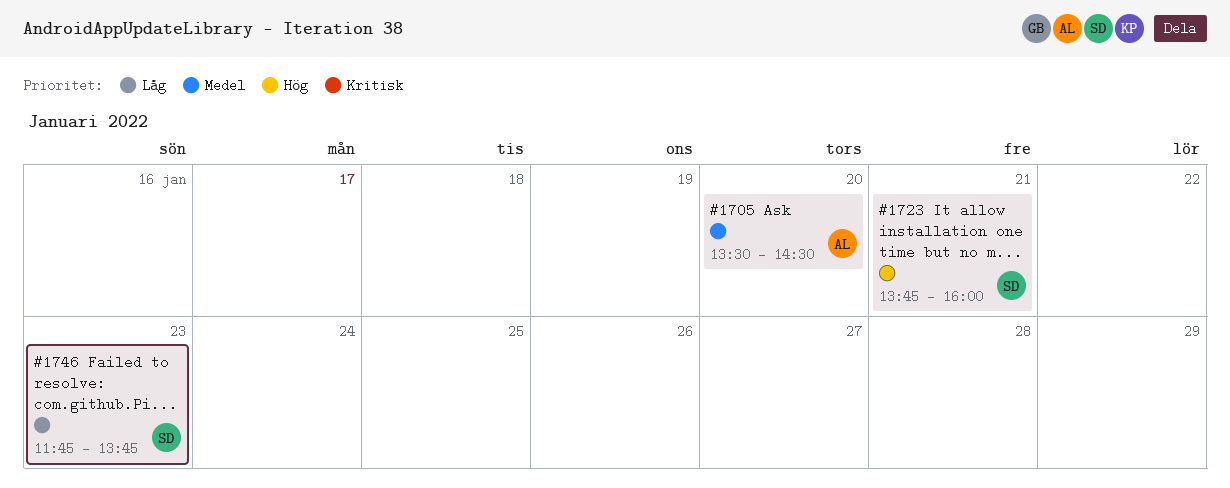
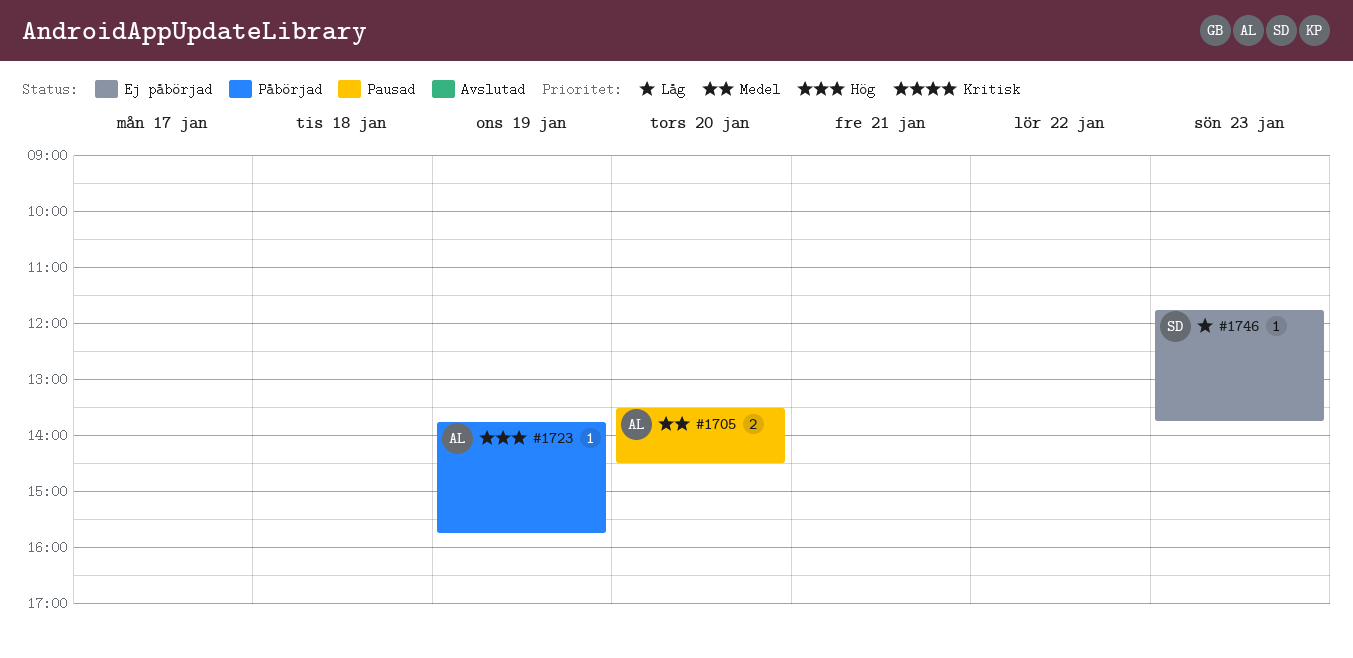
#1723, owner: SD -> AL
#1723, day: Jan 21 -> Jan 19
#1723, ends: 16:00 -> 15:45

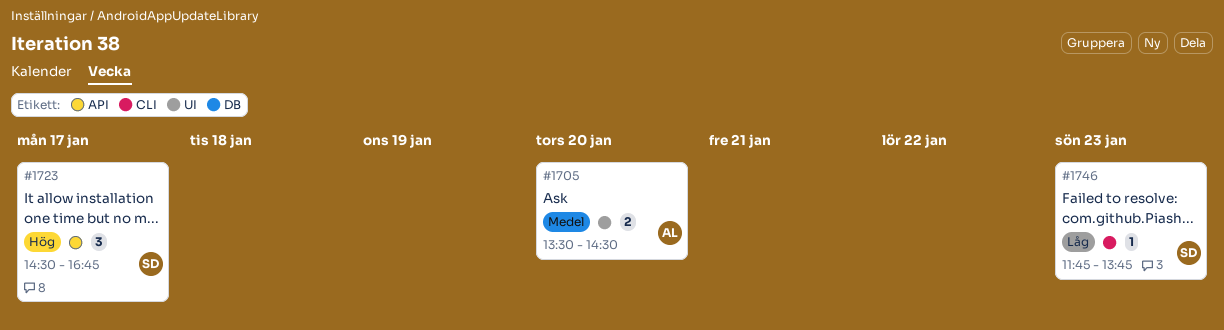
#1723, owner: AL -> SD
#1723, estimate: 1 -> 3
#1723, day: Jan 19 -> Jan 17
#1723, begins: 13:45 -> 14:30
#1723, ends: 15:45 -> 16:45

